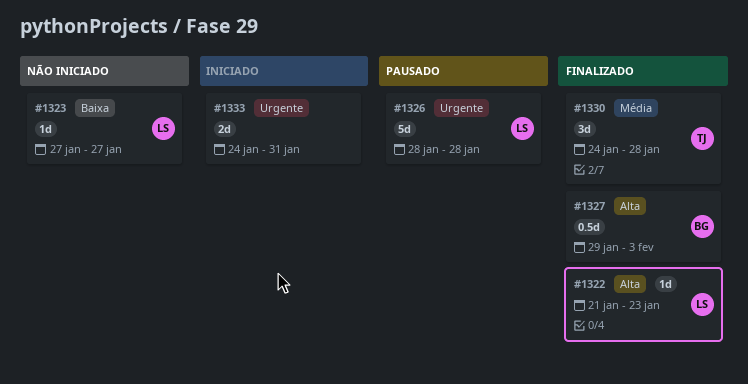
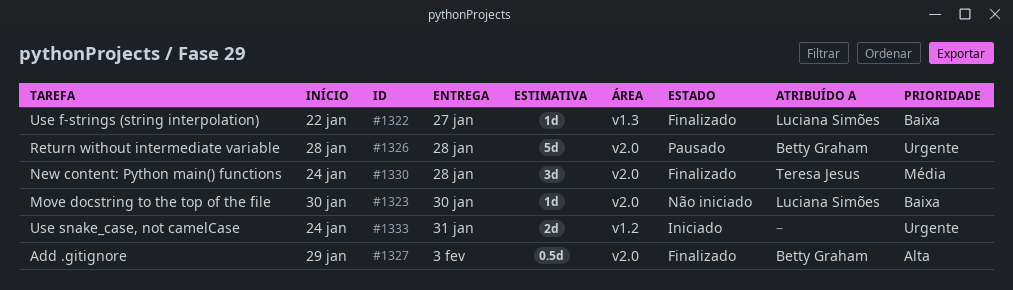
#1322, priority: Alta -> Baixa
#1322, start: Jan 21 -> Jan 22
#1322, due: Jan 23 -> Jan 27
#1323, start: Jan 27 -> Jan 30
#1323, due: Jan 27 -> Jan 30
#1326, owner: Luciana Simões -> Betty Graham

